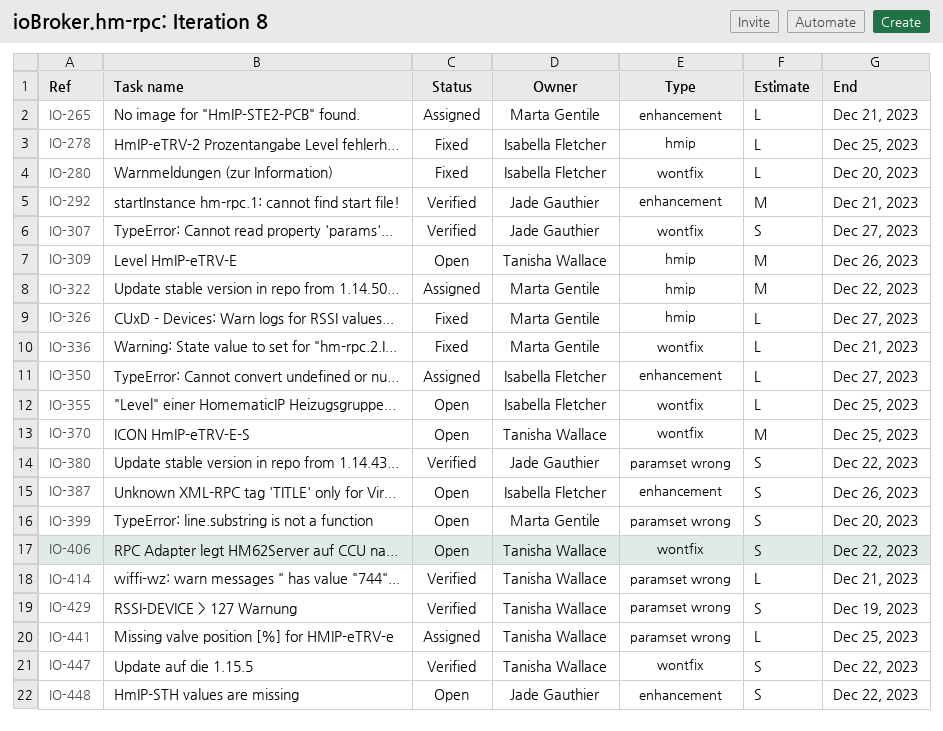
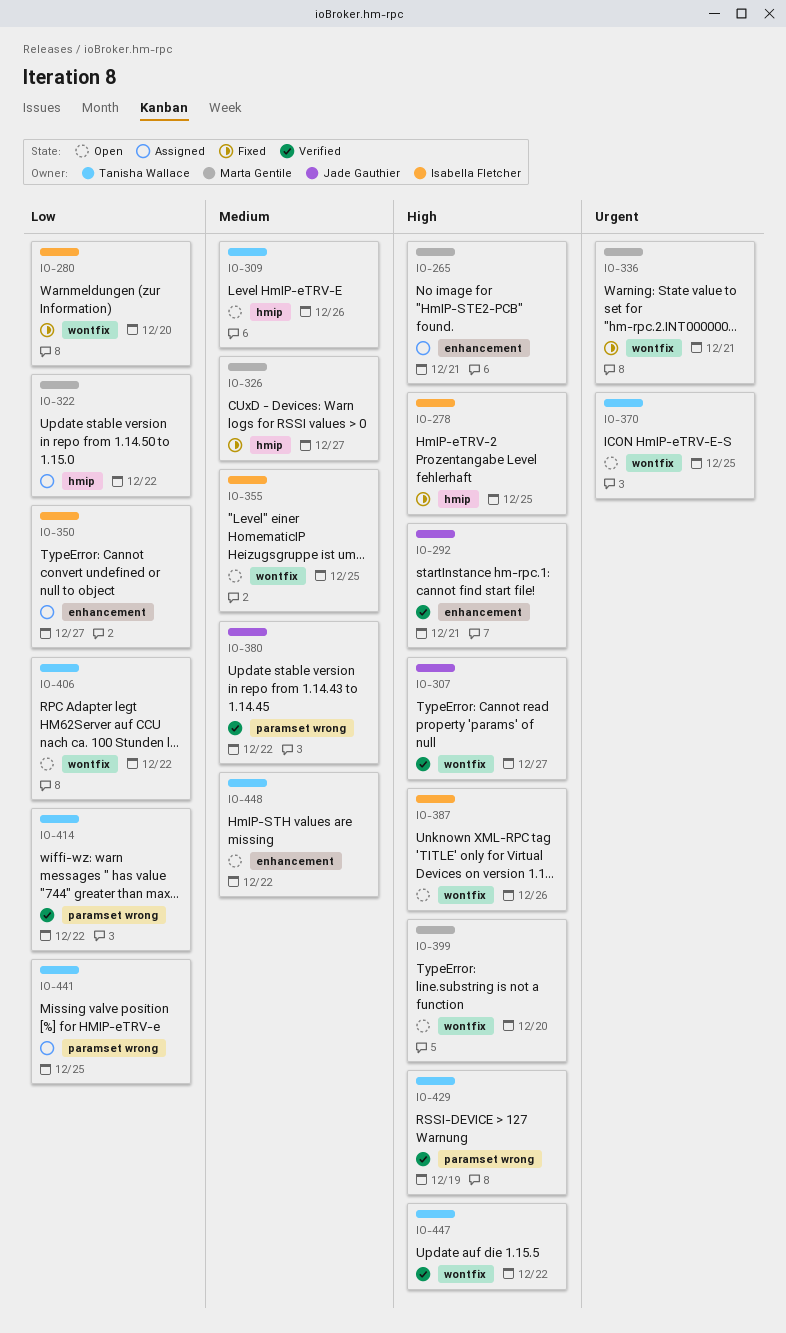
IO-387, label: enhancement -> wontfix
IO-399, label: paramset wrong -> wontfix
IO-414, due: Dec 21 -> Dec 22
IO-448, owner: Jade Gauthier -> Tanisha Wallace

